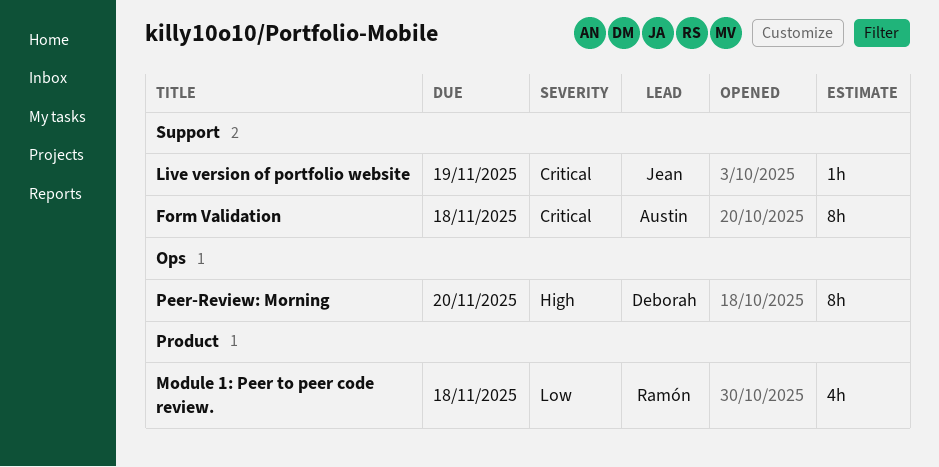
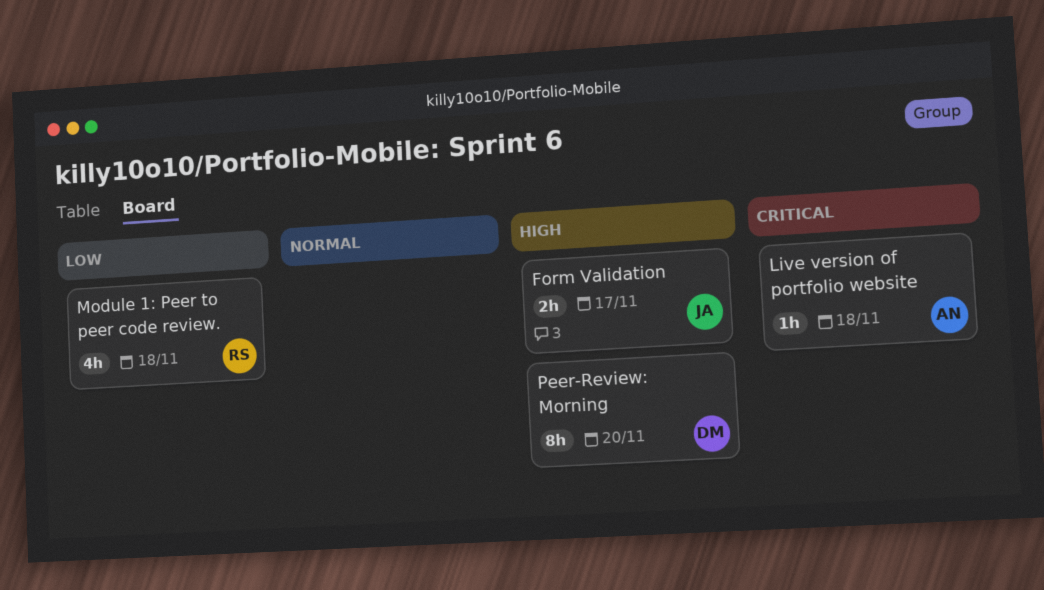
Form Validation, owner: Austin -> Jean
Form Validation, priority: Critical -> High
Form Validation, estimate: 8h -> 2h
Form Validation, due: Nov 18 -> Nov 17
Live version of portfolio website, owner: Jean -> Austin
Live version of portfolio website, due: Nov 19 -> Nov 18

